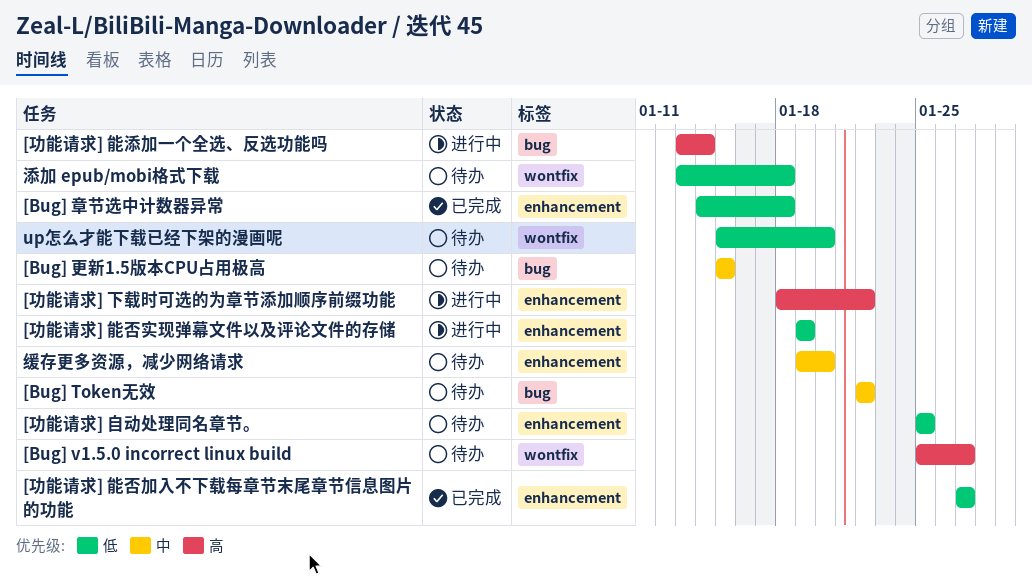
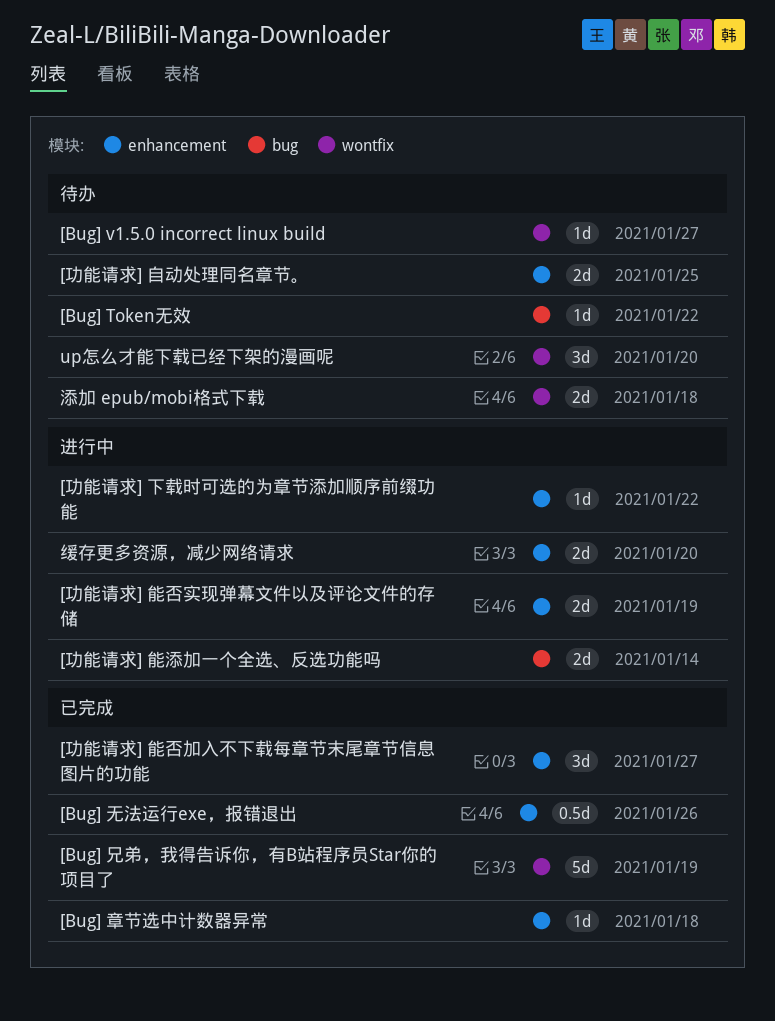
[Bug] 兄弟，我得告诉你，有B站程序员Star你的项目了: none -> present
[Bug] 无法运行exe，报错退出: none -> present
[Bug] 更新1.5版本CPU占用极高: present -> none
缓存更多资源，减少网络请求, status: 待办 -> 进行中

